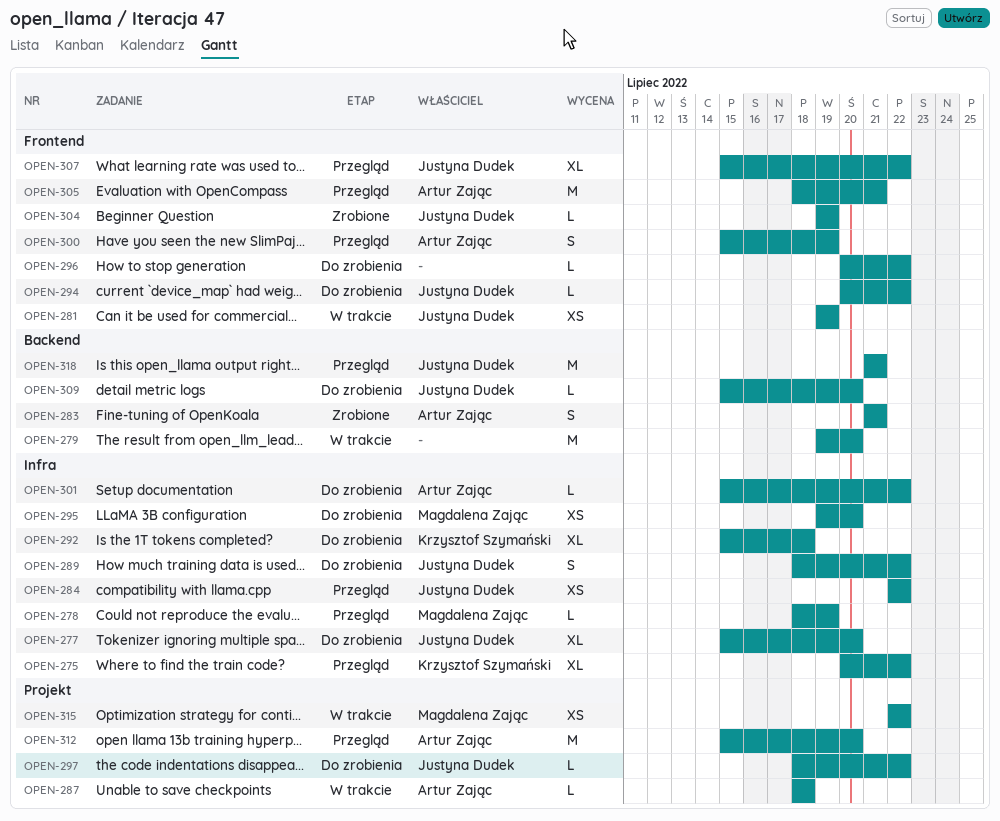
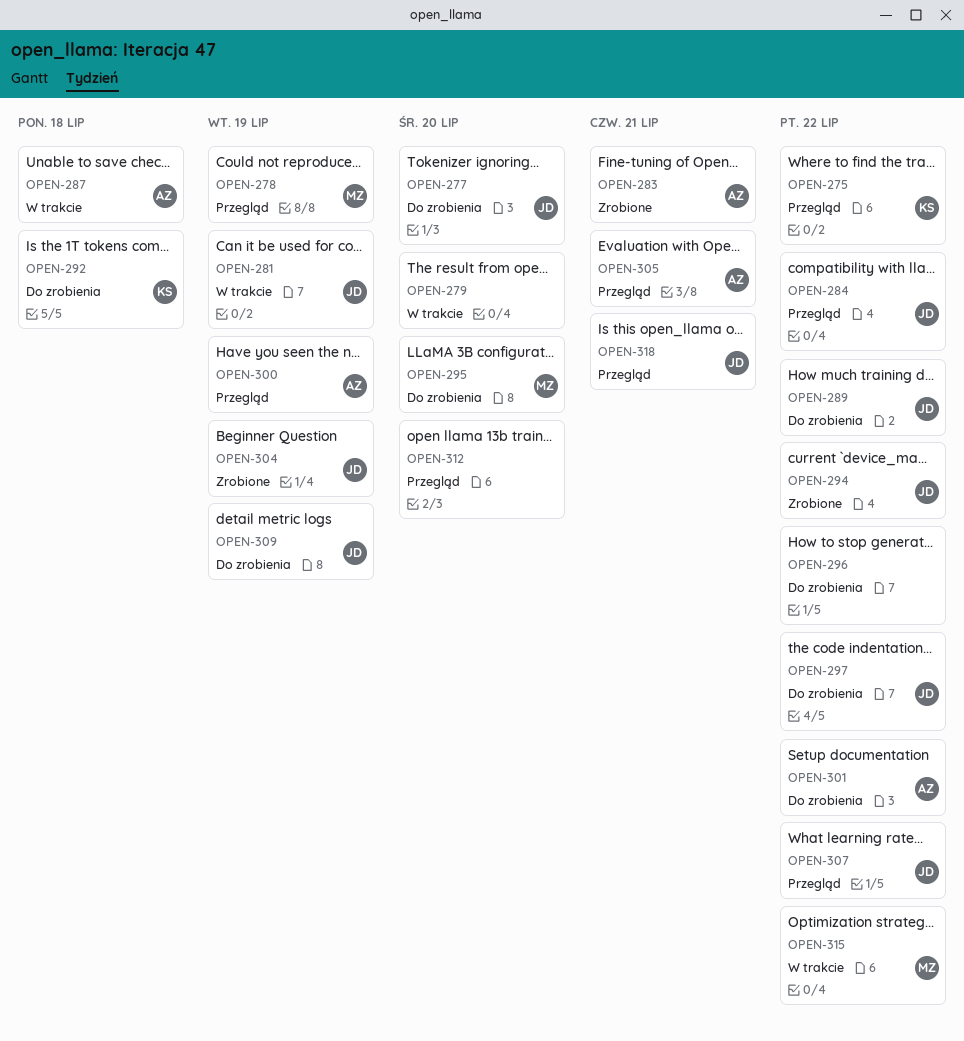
OPEN-294, status: Do zrobienia -> Zrobione
OPEN-309, due: Jul 20 -> Jul 19
OPEN-312, owner: Artur Zając -> none

